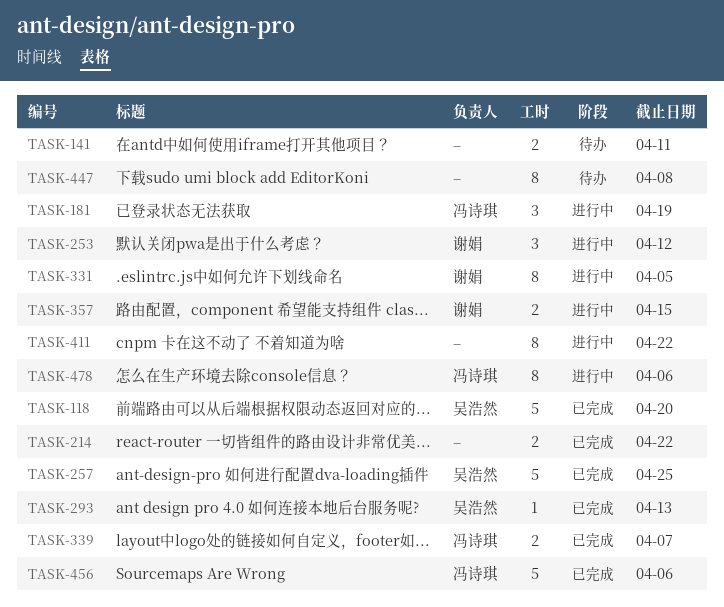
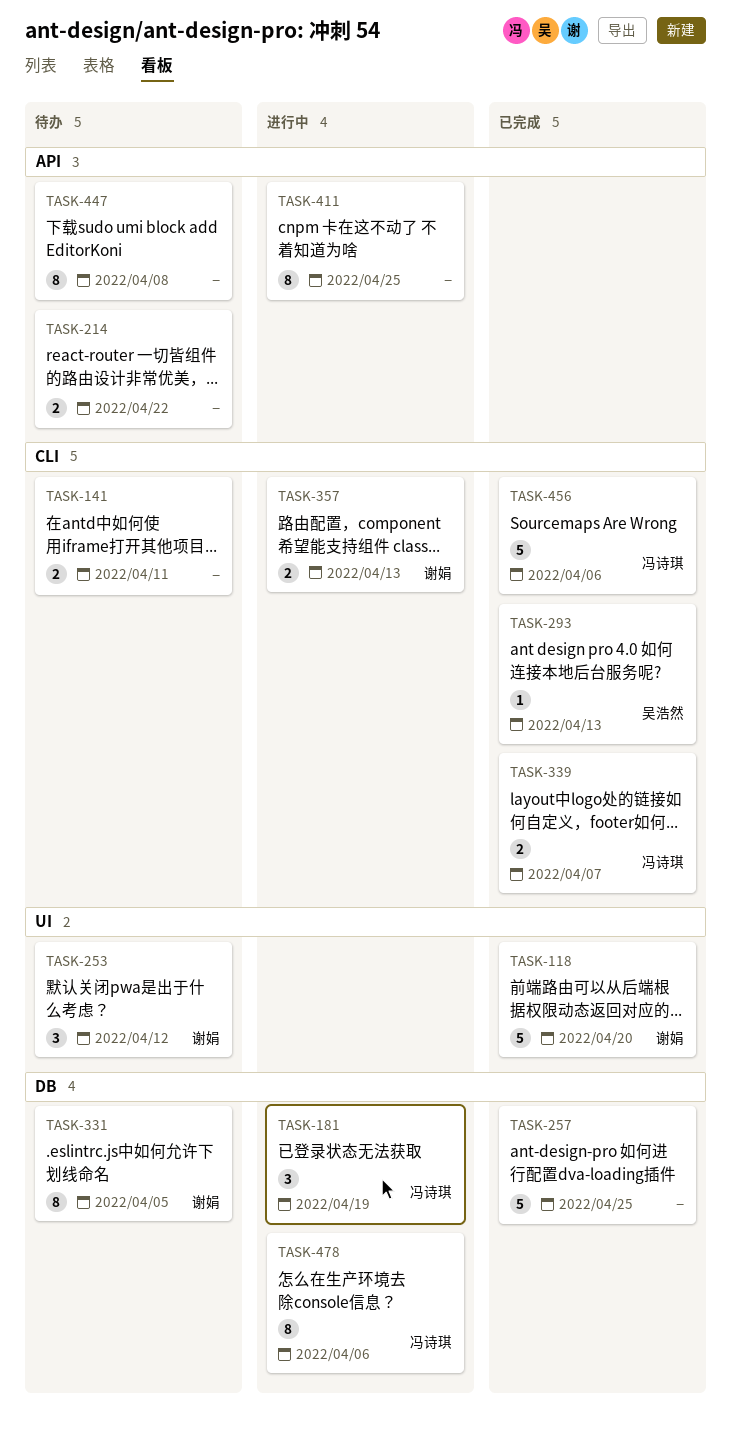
TASK-118, owner: 吴浩然 -> 谢娟
TASK-214, status: 已完成 -> 待办
TASK-253, status: 进行中 -> 待办
TASK-257, owner: 吴浩然 -> none
TASK-331, status: 进行中 -> 待办
TASK-357, due: Apr 15 -> Apr 13
TASK-411, due: Apr 22 -> Apr 25

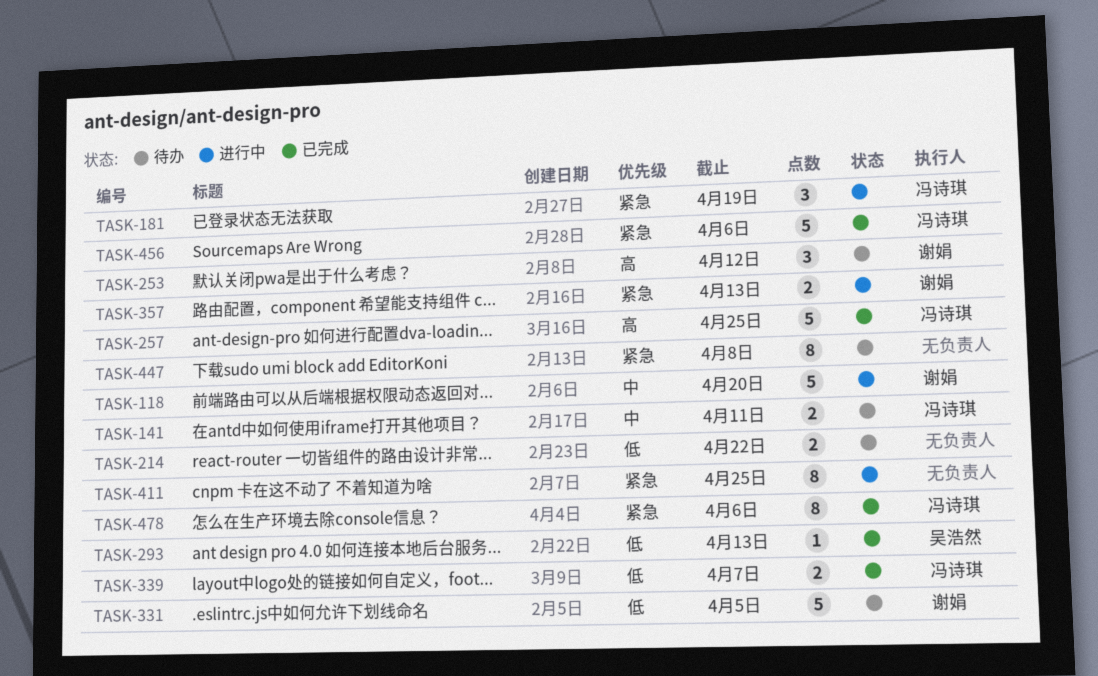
TASK-118, status: 已完成 -> 进行中
TASK-141, owner: none -> 冯诗琪
TASK-257, owner: none -> 冯诗琪
TASK-331, estimate: 8 -> 5
TASK-478, status: 进行中 -> 已完成

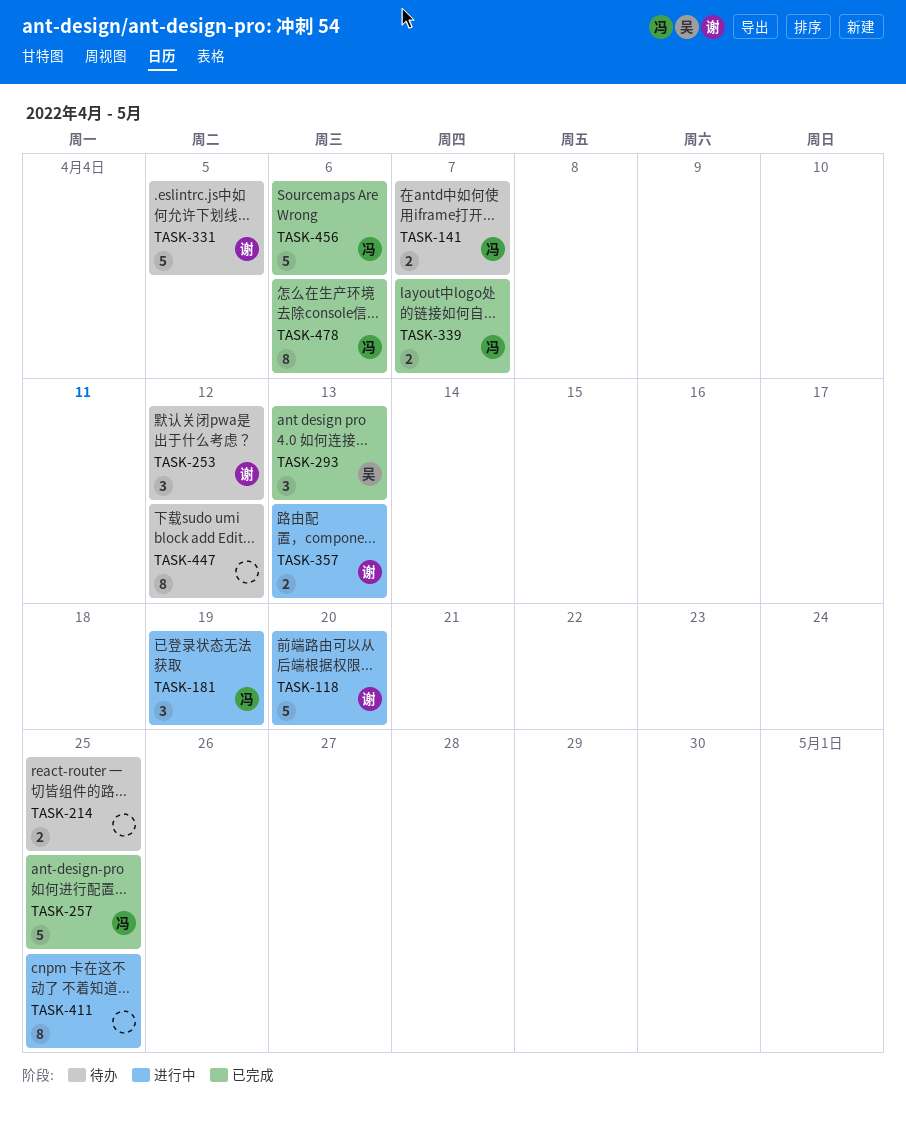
TASK-141, due: Apr 11 -> Apr 7
TASK-214, due: Apr 22 -> Apr 25
TASK-293, estimate: 1 -> 3
TASK-447, due: Apr 8 -> Apr 12

